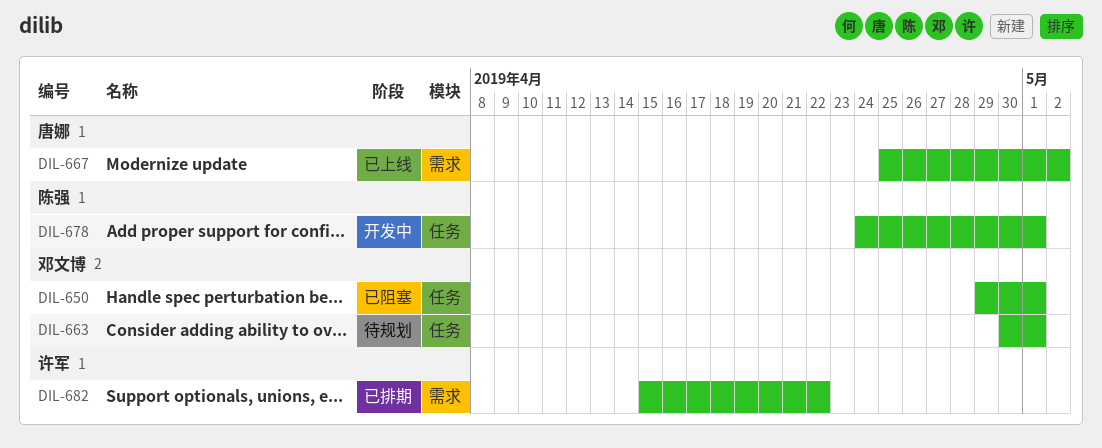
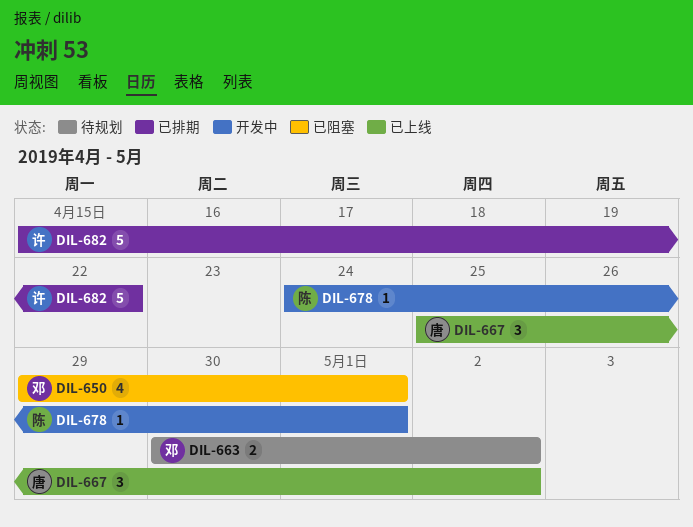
DIL-663, due: May 1 -> May 2

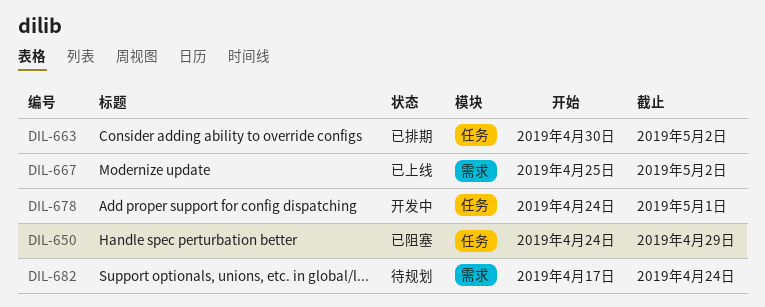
DIL-650, start: Apr 29 -> Apr 24
DIL-650, due: May 1 -> Apr 29
DIL-663, status: 待规划 -> 已排期
DIL-682, status: 已排期 -> 待规划
DIL-682, start: Apr 15 -> Apr 17
DIL-682, due: Apr 22 -> Apr 24

